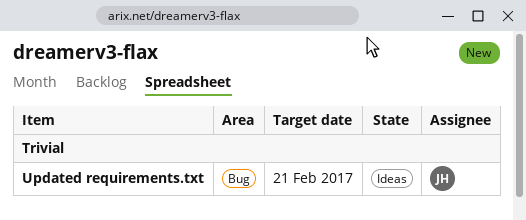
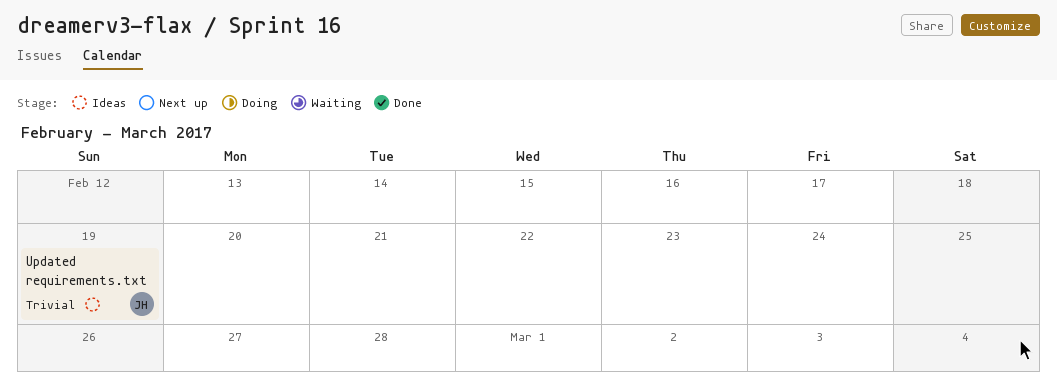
Updated requirements.txt, due: Feb 21 -> Feb 19

